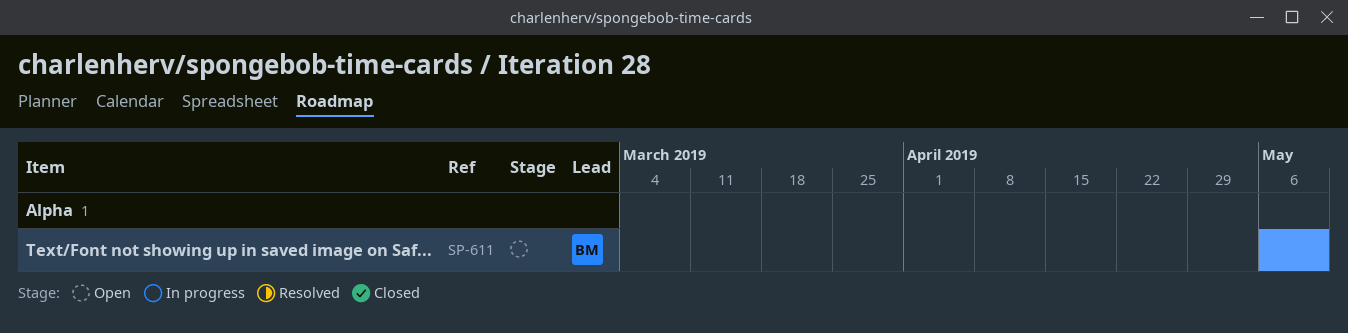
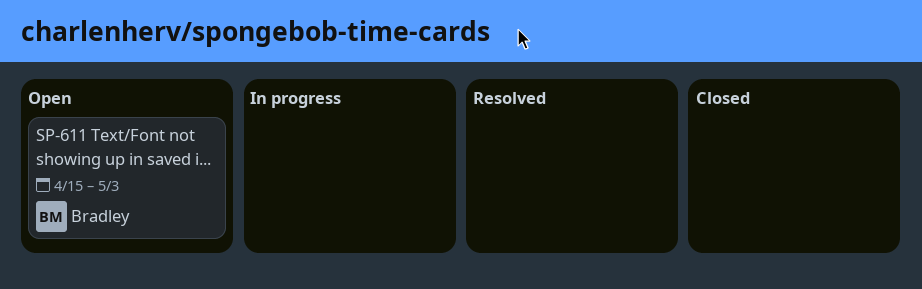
SP-611, start: May 6 -> Apr 15
SP-611, due: May 10 -> May 3

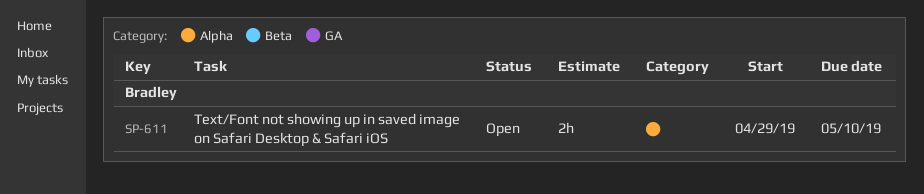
SP-611, start: Apr 15 -> Apr 29
SP-611, due: May 3 -> May 10

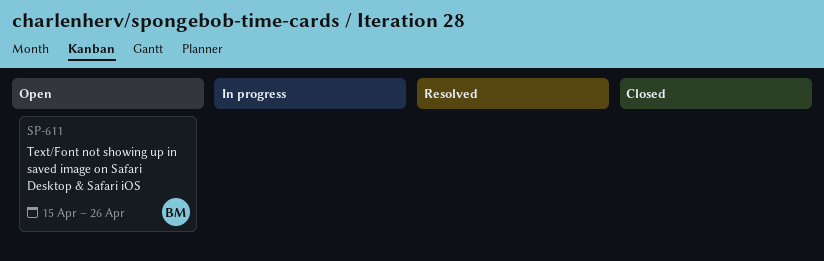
SP-611, start: Apr 29 -> Apr 15
SP-611, due: May 10 -> Apr 26

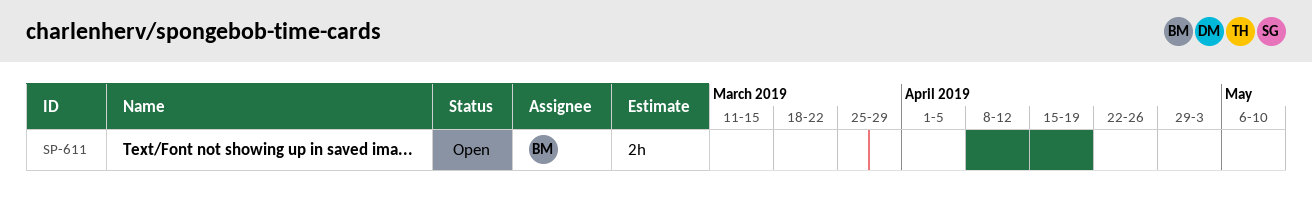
SP-611, start: Apr 15 -> Apr 8
SP-611, due: Apr 26 -> Apr 19

